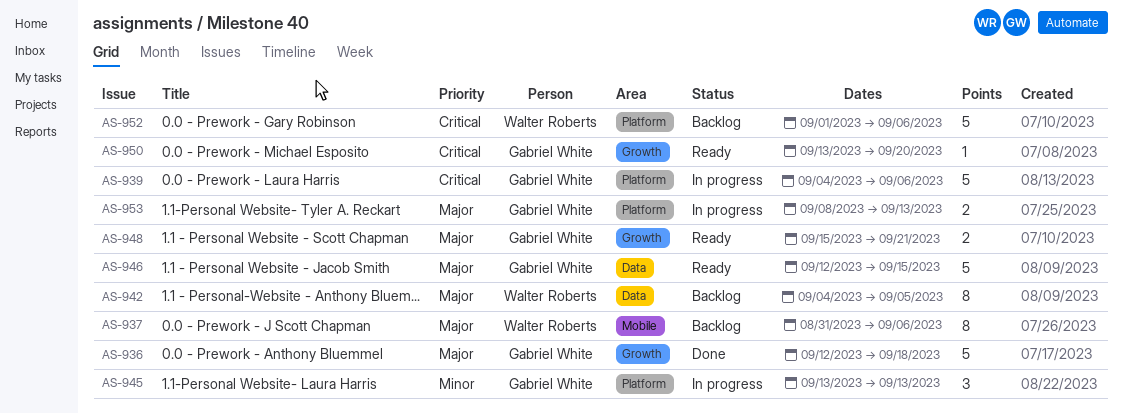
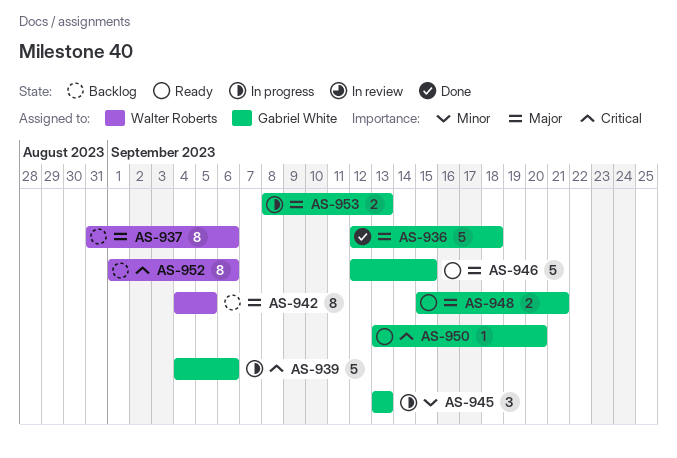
AS-952, estimate: 5 -> 8

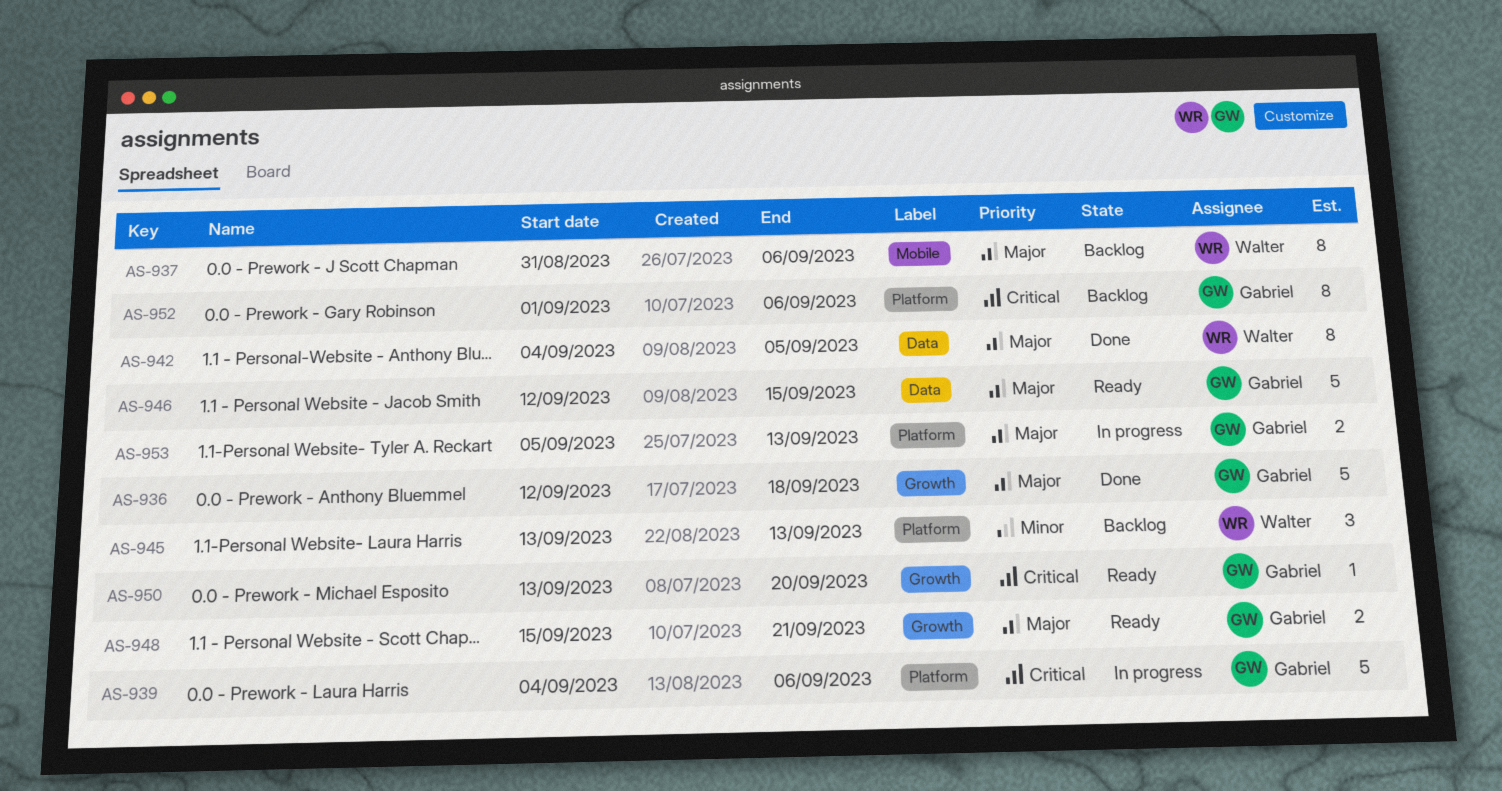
AS-942, status: Backlog -> Done
AS-945, status: In progress -> Backlog
AS-945, owner: Gabriel White -> Walter Roberts
AS-952, owner: Walter Roberts -> Gabriel White
AS-953, start: Sep 8 -> Sep 5

